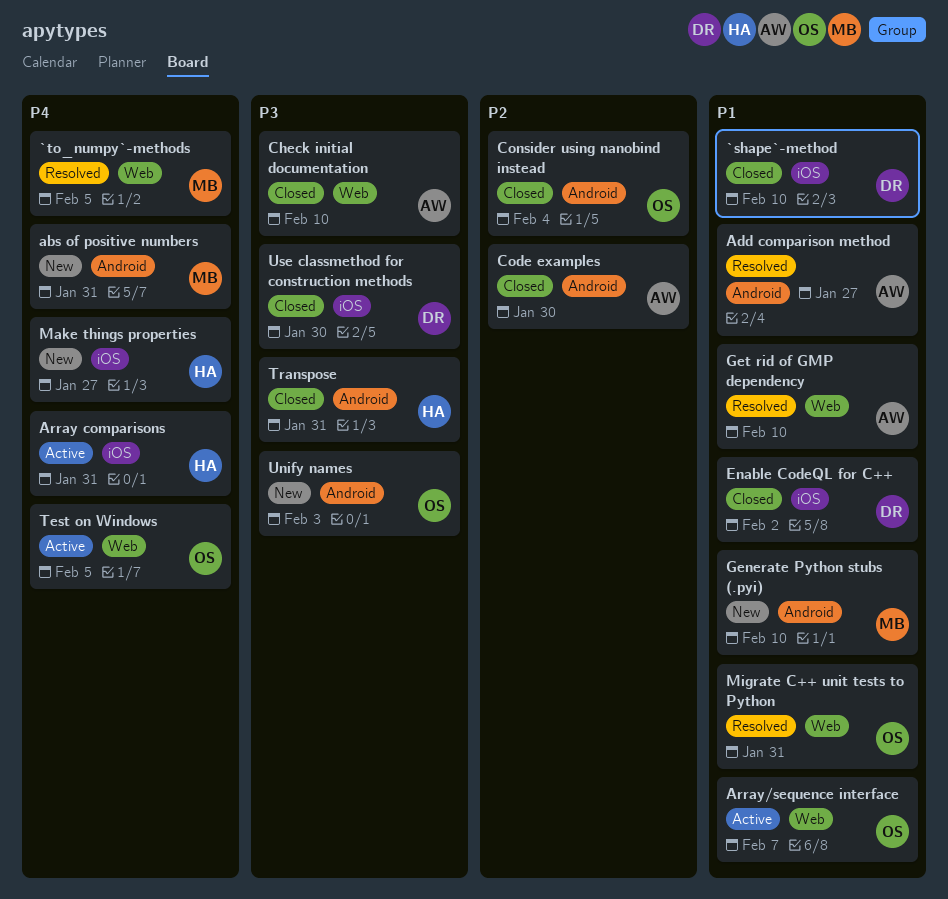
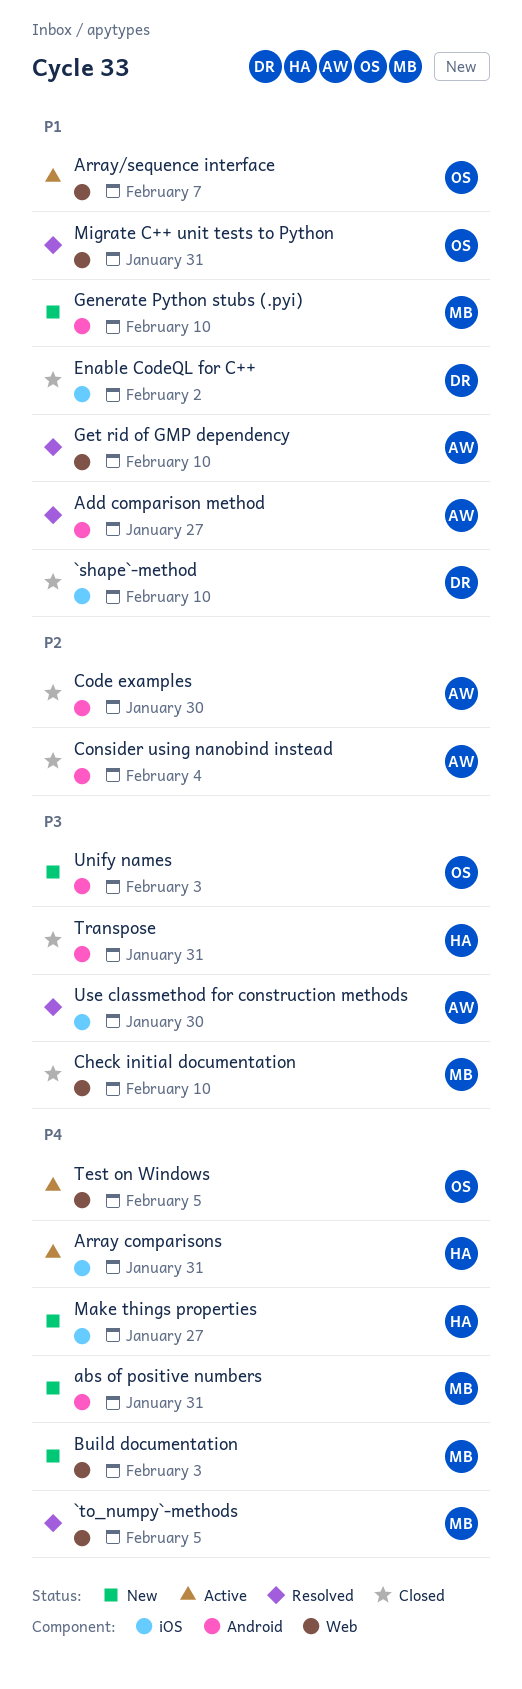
Build documentation: none -> present
Check initial documentation, owner: AW -> MB
Consider using nanobind instead, owner: OS -> AW
Use classmethod for construction methods, status: Closed -> Resolved
Use classmethod for construction methods, owner: DR -> AW

